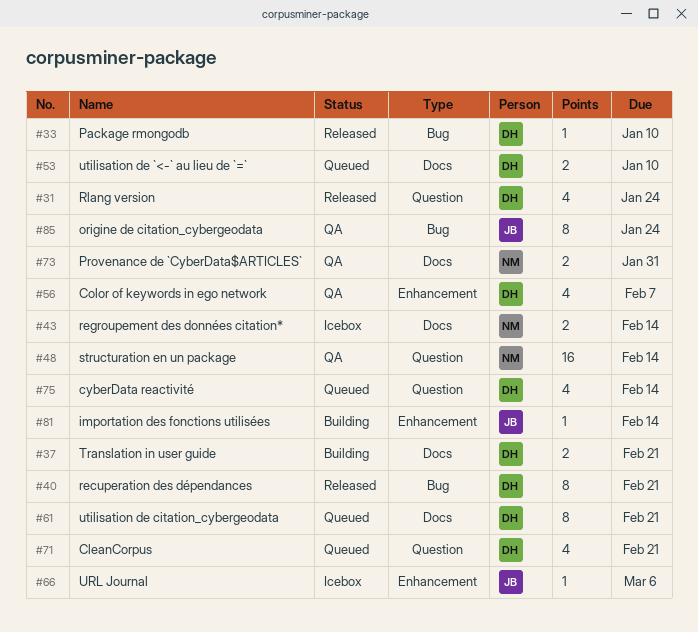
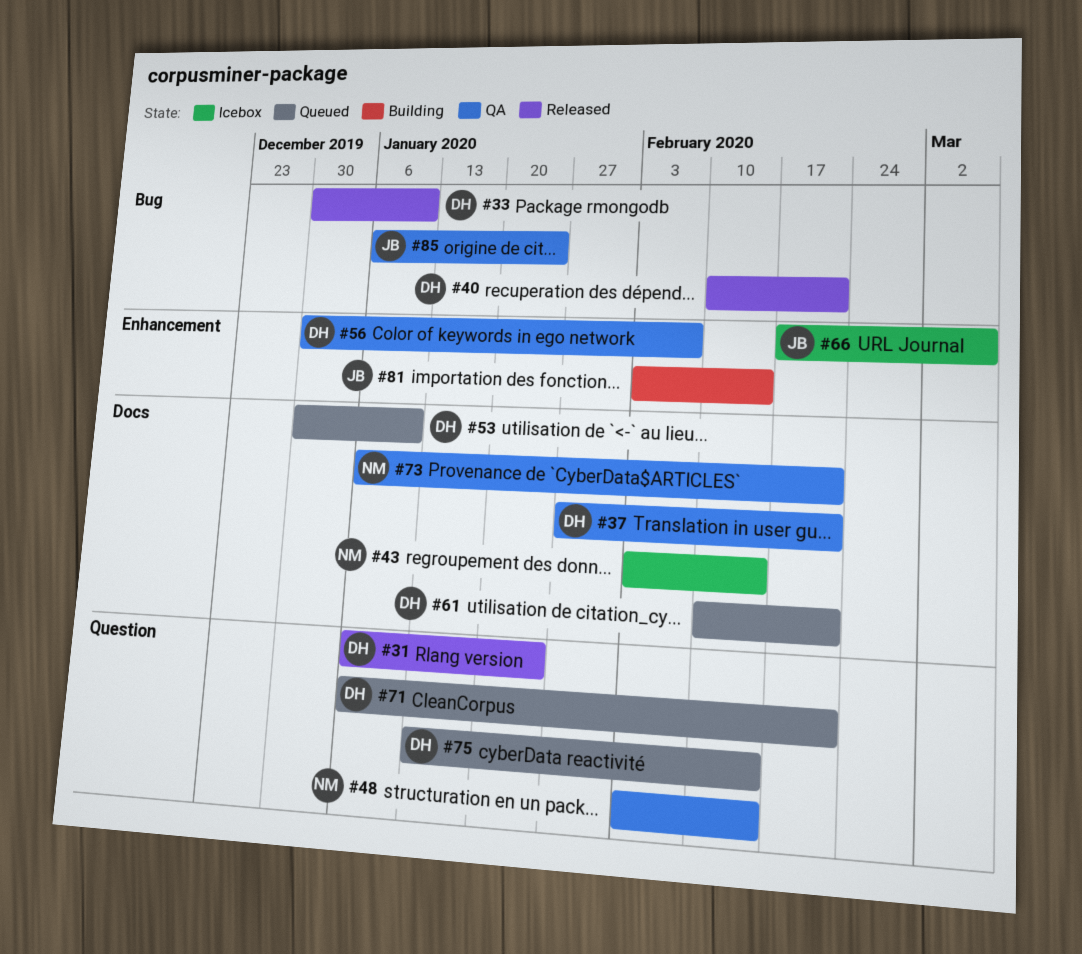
#37, status: Building -> QA
#73, due: Jan 31 -> Feb 21

